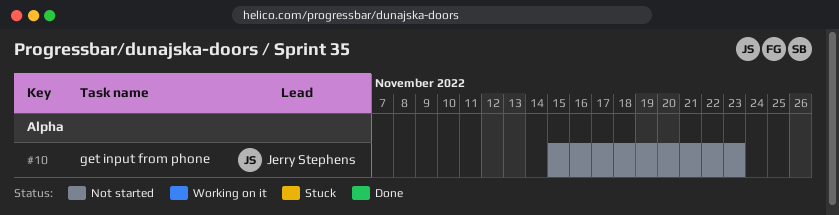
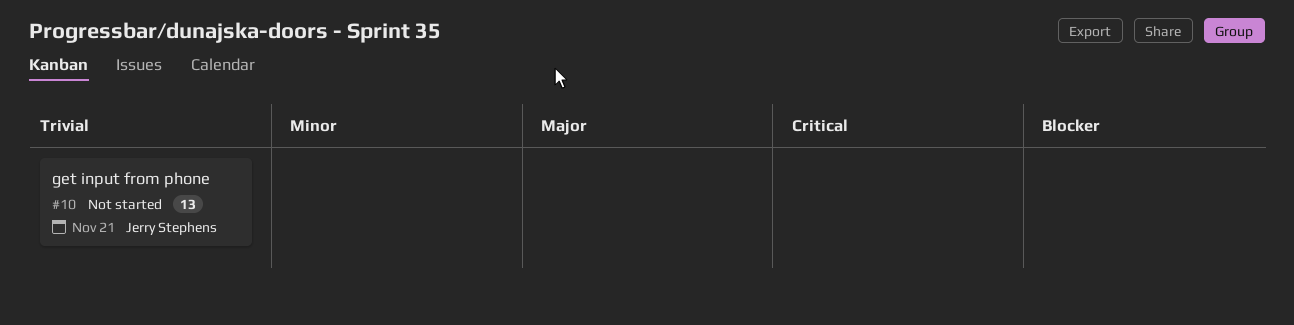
#10, due: Nov 23 -> Nov 21

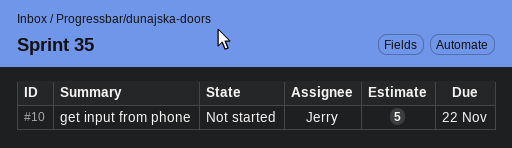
#10, estimate: 13 -> 5
#10, due: Nov 21 -> Nov 22

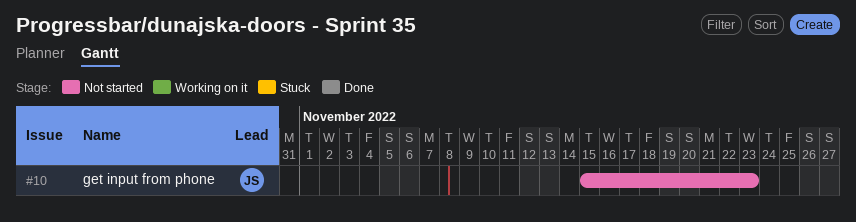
#10, due: Nov 22 -> Nov 23

